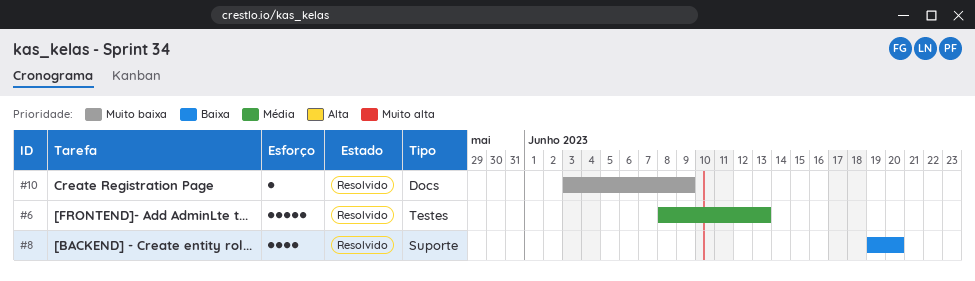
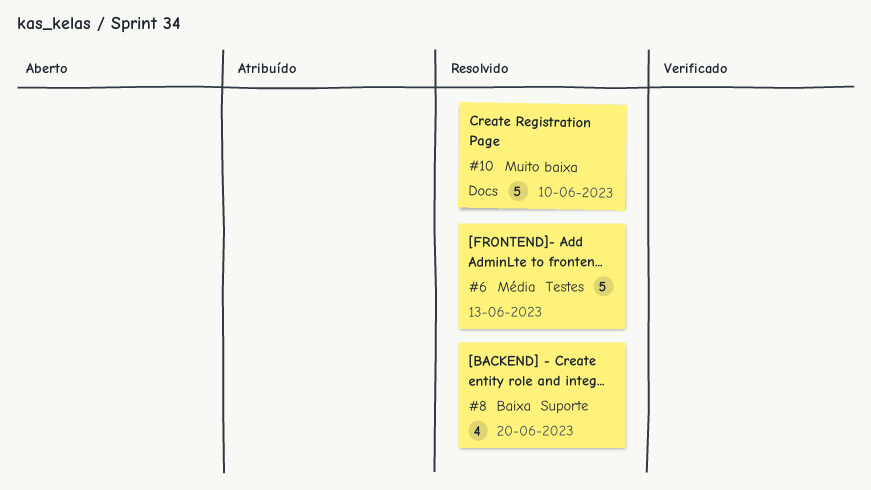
#10, estimate: 1 -> 5
#10, due: Jun 9 -> Jun 10

